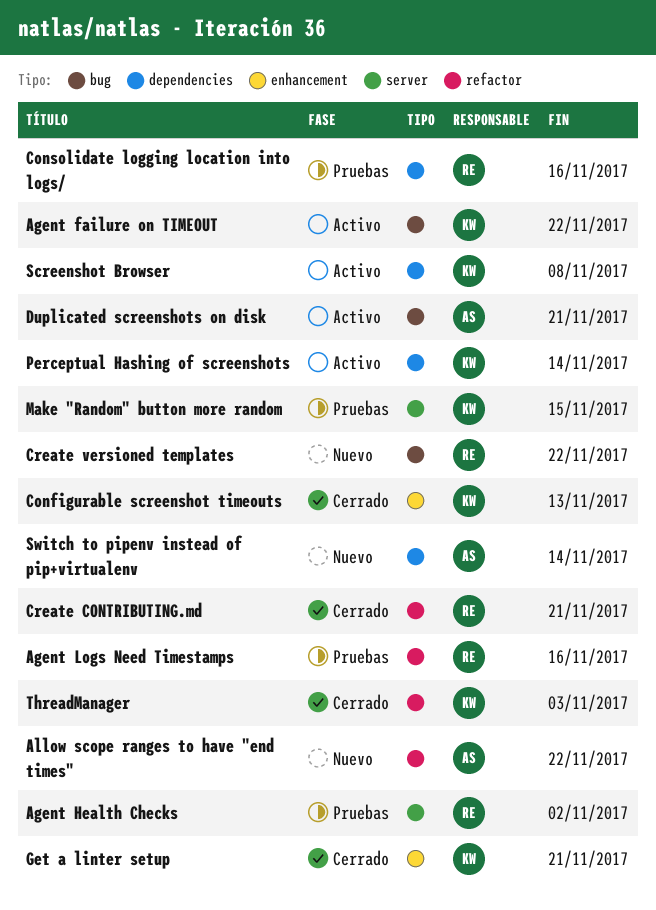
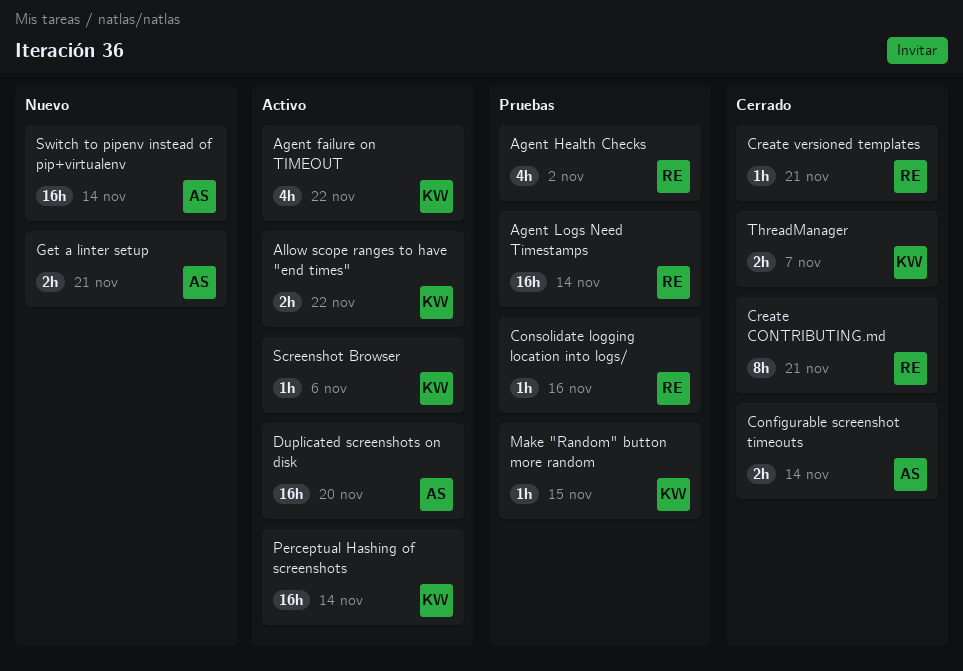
Agent Logs Need Timestamps, due: Nov 16 -> Nov 14
Allow scope ranges to have "end times", status: Nuevo -> Activo
Allow scope ranges to have "end times", owner: AS -> KW
Configurable screenshot timeouts, owner: KW -> AS
Configurable screenshot timeouts, due: Nov 13 -> Nov 14
Create versioned templates, status: Nuevo -> Cerrado
Create versioned templates, due: Nov 22 -> Nov 21
Duplicated screenshots on disk, due: Nov 21 -> Nov 20
Get a linter setup, status: Cerrado -> Nuevo
Get a linter setup, owner: KW -> AS
Screenshot Browser, due: Nov 8 -> Nov 6
ThreadManager, due: Nov 3 -> Nov 7

